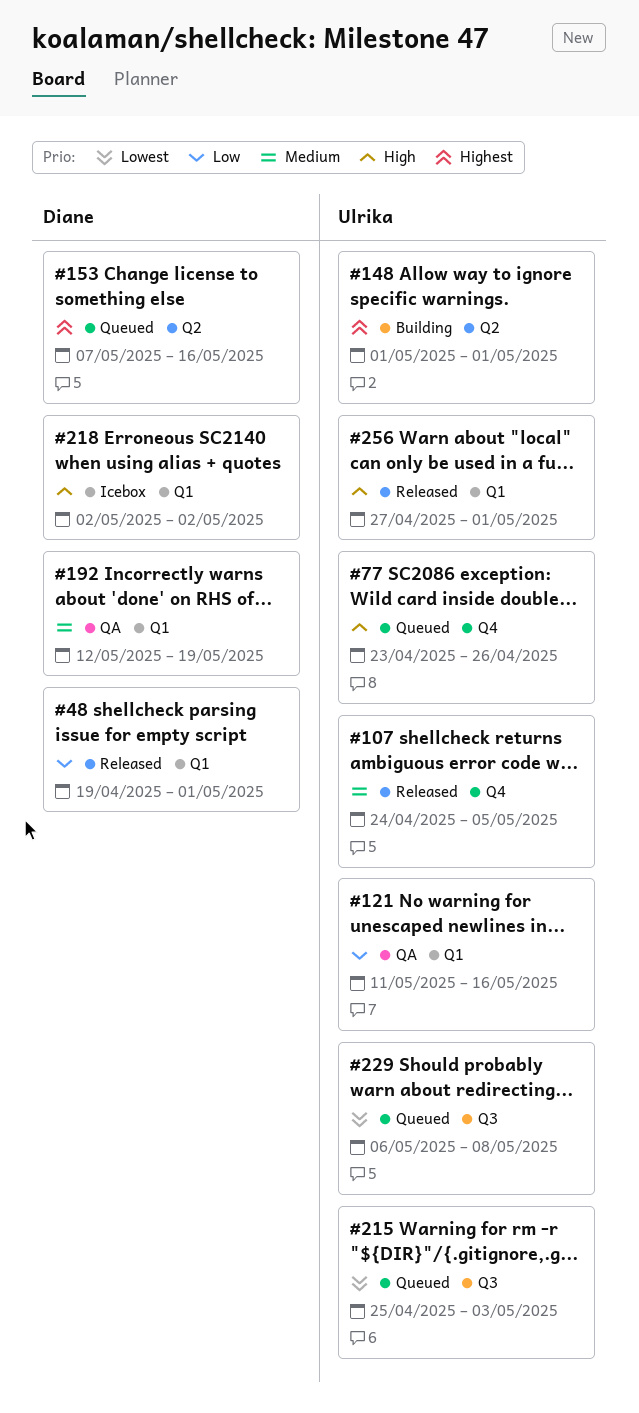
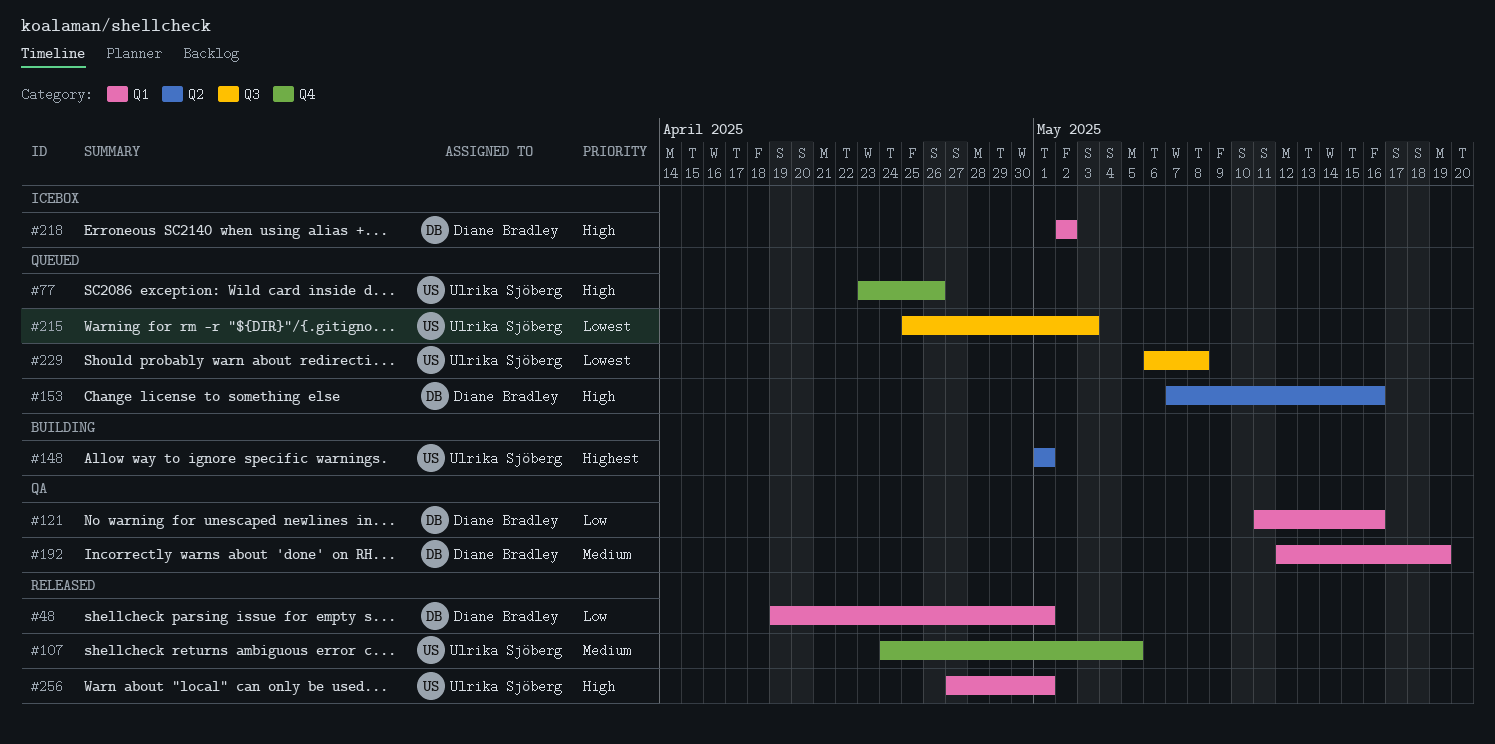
#121, owner: Ulrika Sjöberg -> Diane Bradley
#153, priority: Highest -> High

